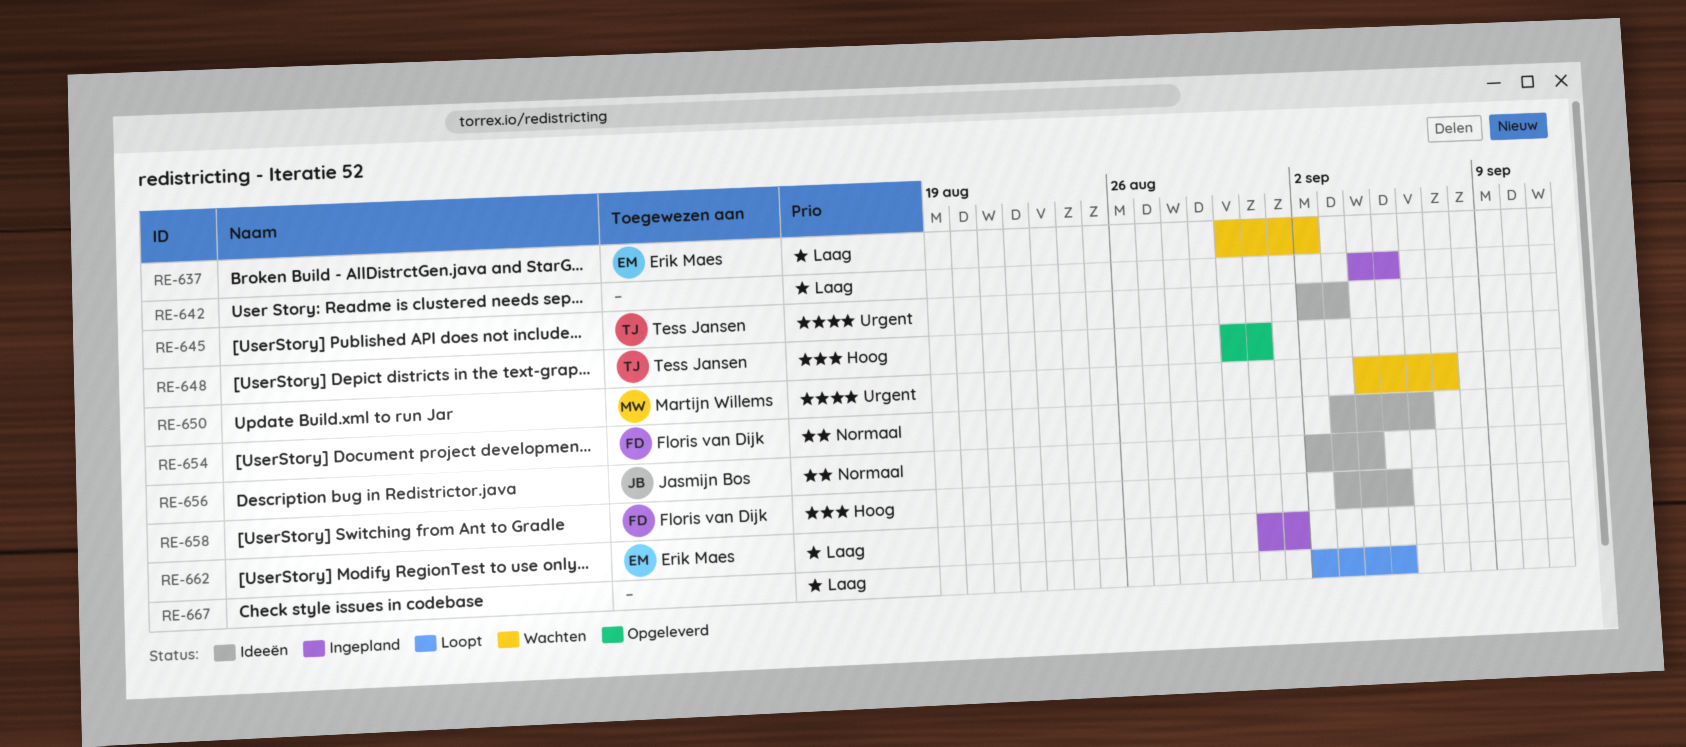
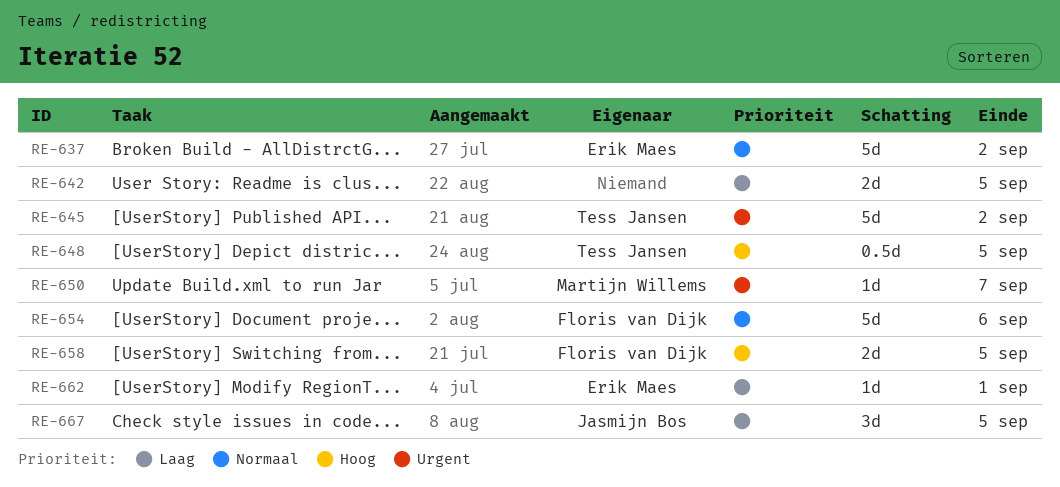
RE-637, priority: Laag -> Normaal
RE-645, due: Sep 3 -> Sep 2
RE-648, due: Aug 31 -> Sep 5
RE-656: present -> none
RE-667, owner: none -> Jasmijn Bos

